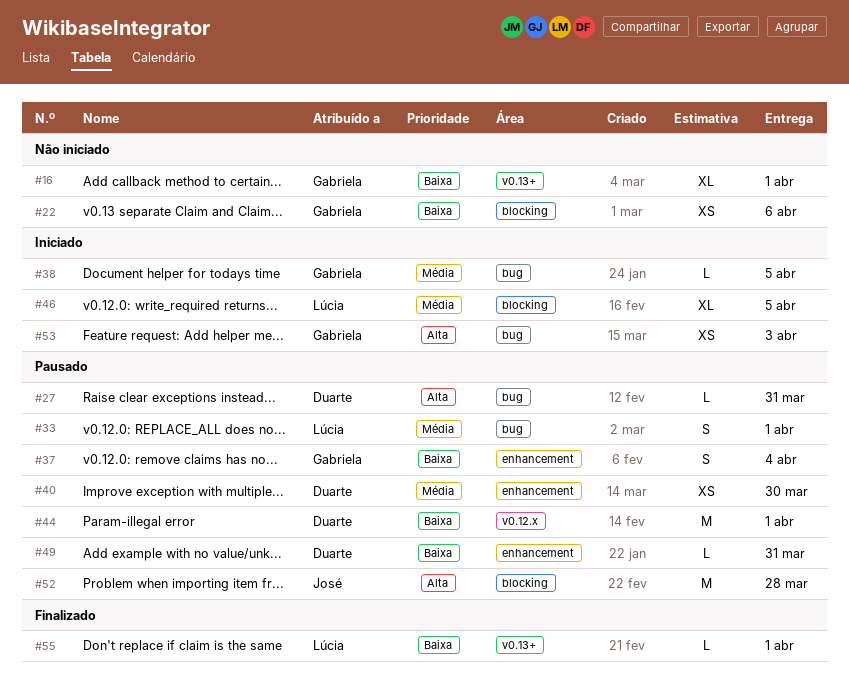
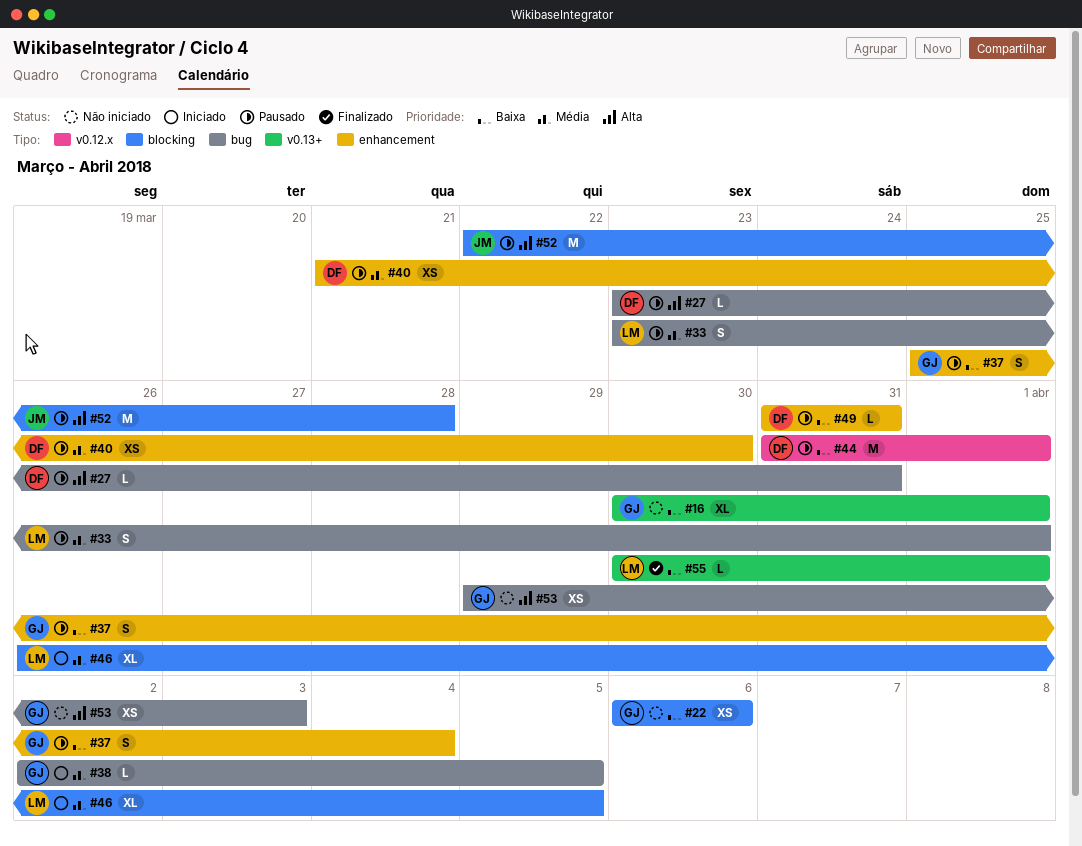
#53, status: Iniciado -> Não iniciado

